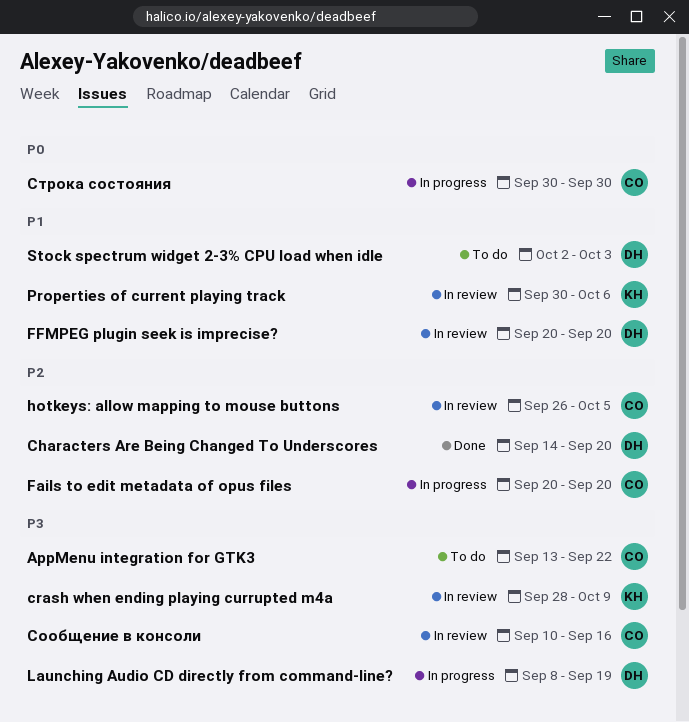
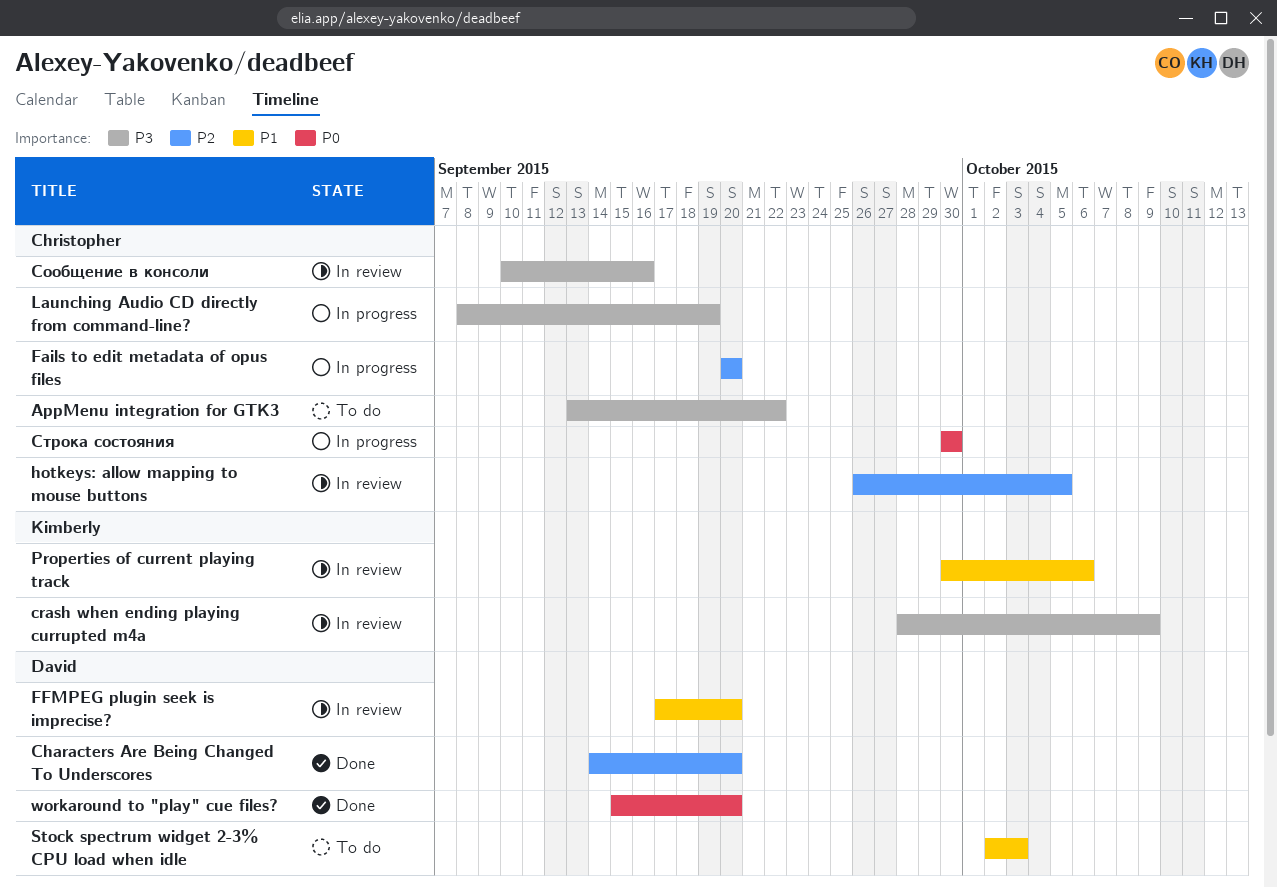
FFMPEG plugin seek is imprecise?, start: Sep 20 -> Sep 17
Launching Audio CD directly from command-line?, owner: David -> Christopher
workaround to "play" cue files?: none -> present

